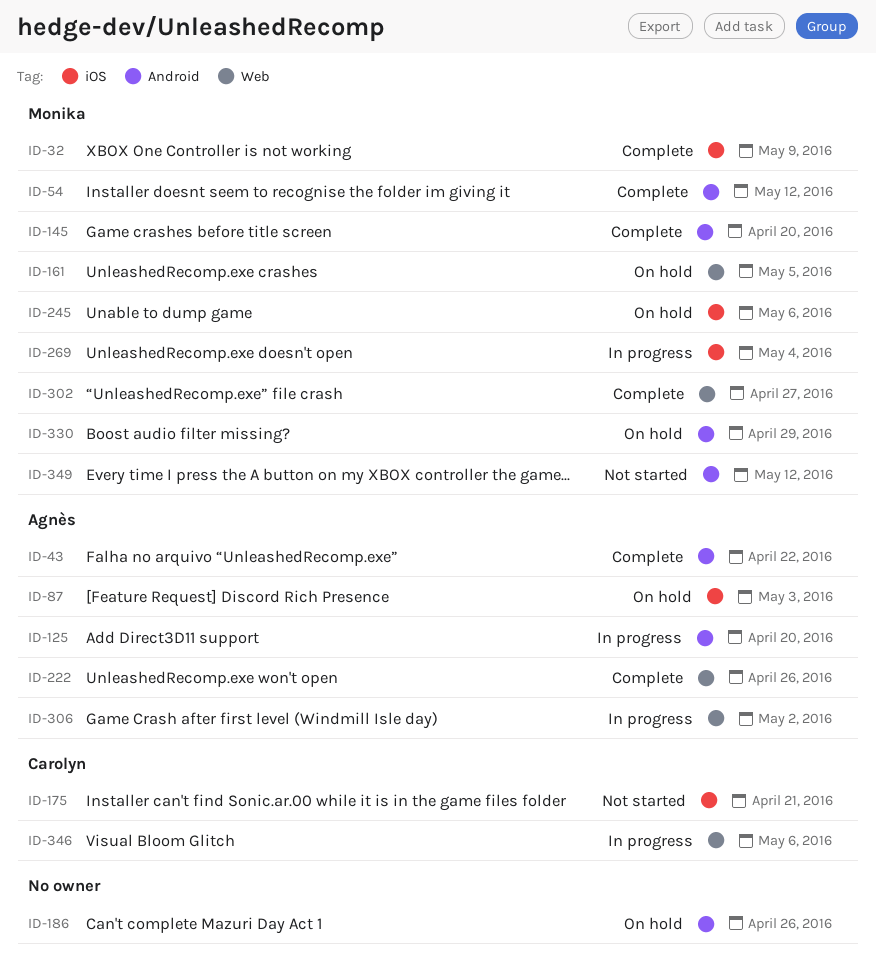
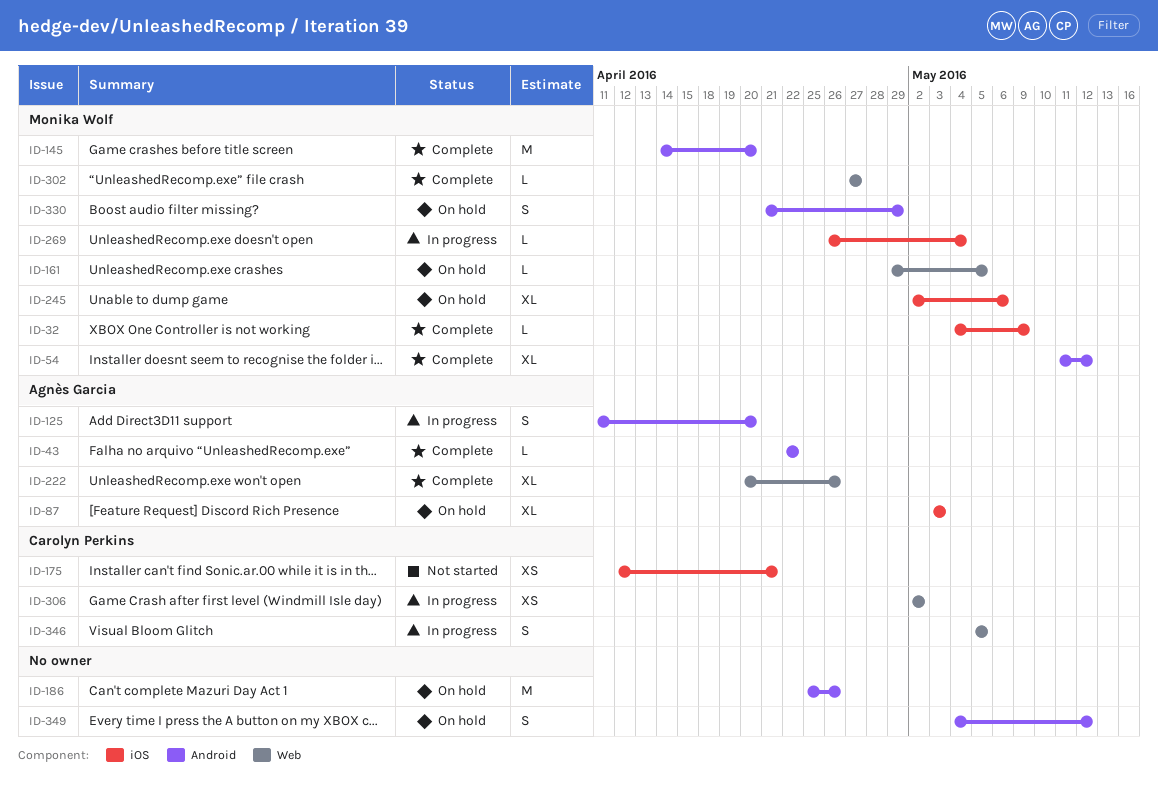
ID-306, owner: Agnès Garcia -> Carolyn Perkins
ID-346, due: May 6 -> May 5
ID-349, status: Not started -> On hold
ID-349, owner: Monika Wolf -> none

